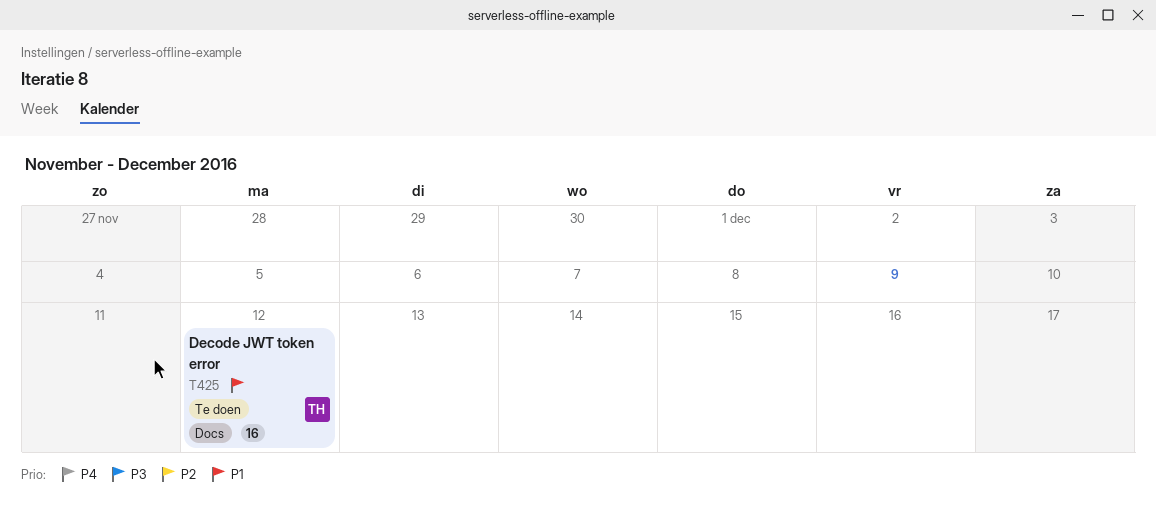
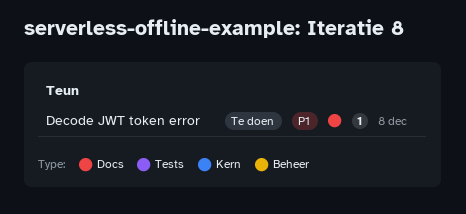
Decode JWT token error, estimate: 16 -> 1
Decode JWT token error, due: Dec 12 -> Dec 8

